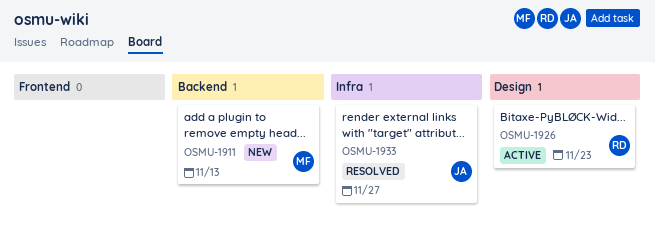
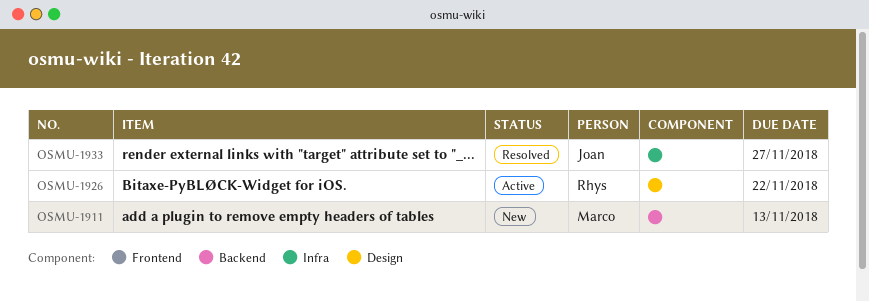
OSMU-1926, due: Nov 23 -> Nov 22

